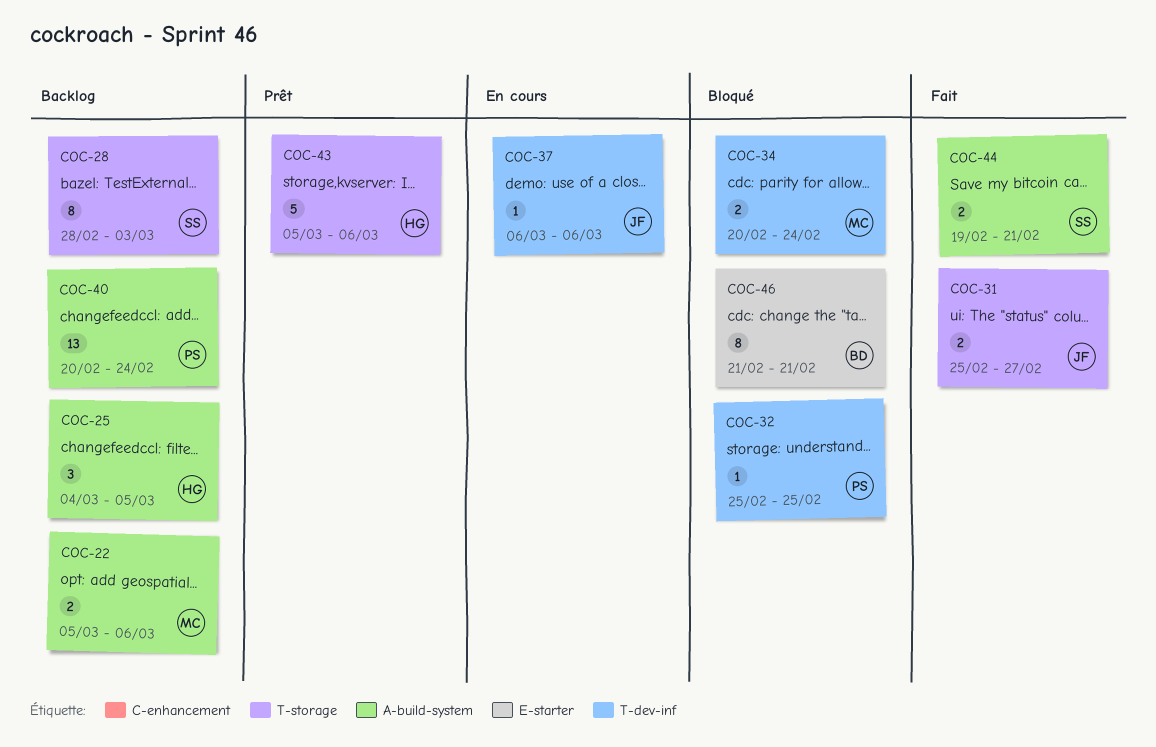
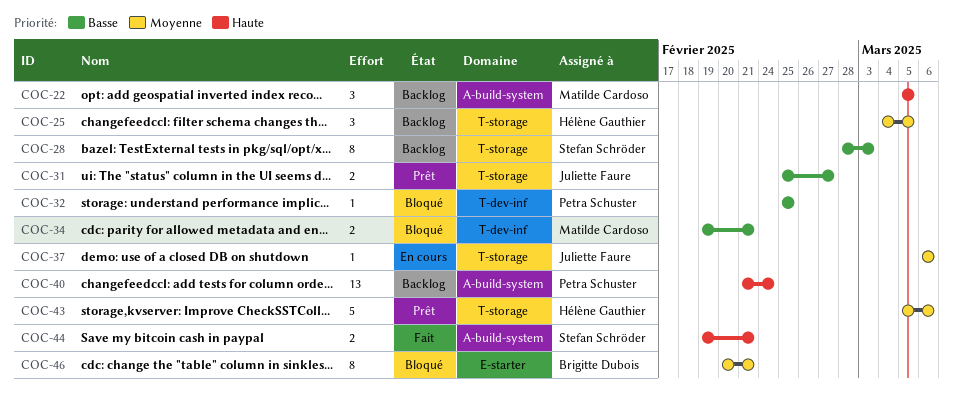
COC-22, estimate: 2 -> 3
COC-22, due: Mar 6 -> Mar 5
COC-25, label: A-build-system -> T-storage
COC-31, status: Fait -> Prêt
COC-34, start: Feb 20 -> Feb 19
COC-34, due: Feb 24 -> Feb 21
COC-37, label: T-dev-inf -> T-storage
COC-40, start: Feb 20 -> Feb 21
COC-46, start: Feb 21 -> Feb 20

